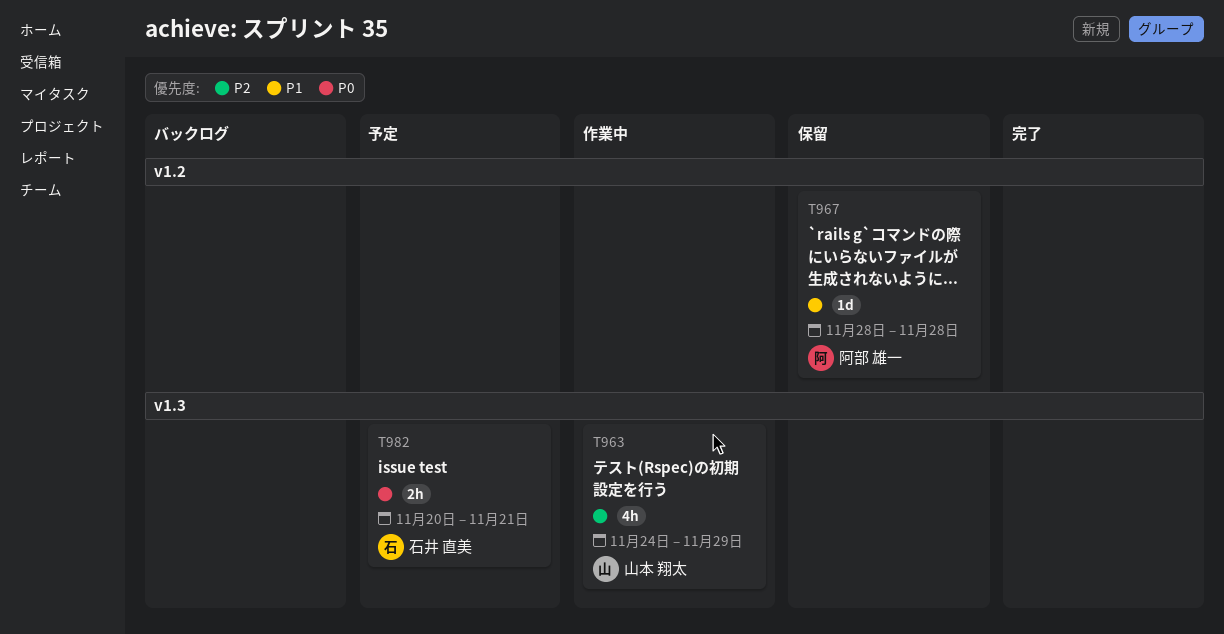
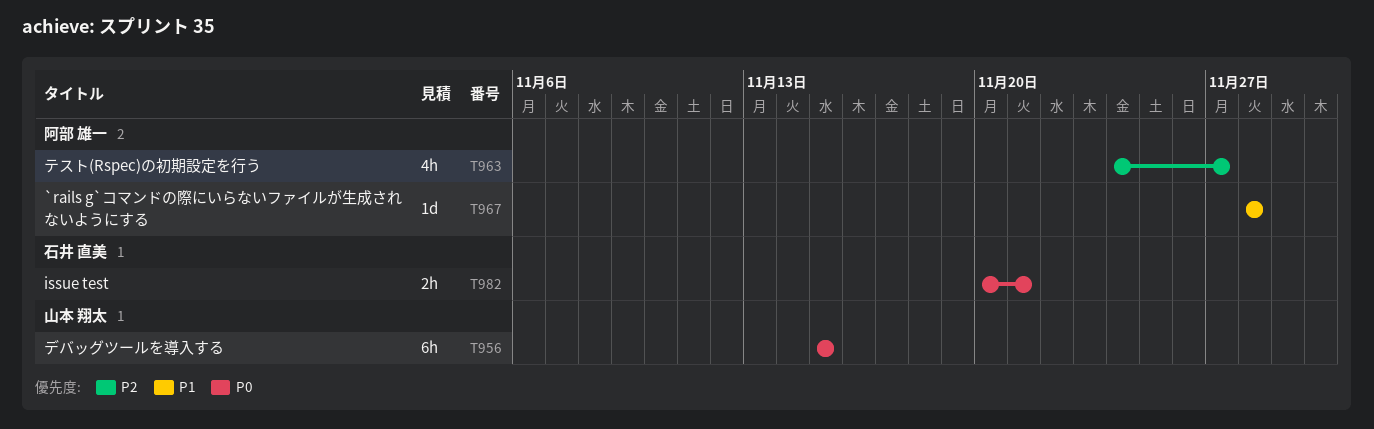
T956: none -> present
T963, owner: 山本 翔太 -> 阿部 雄一
T963, due: Nov 29 -> Nov 27

